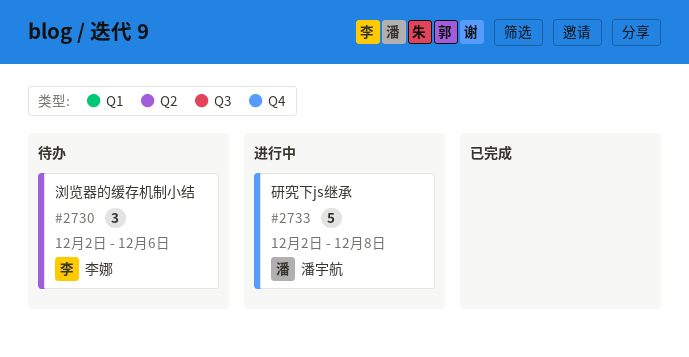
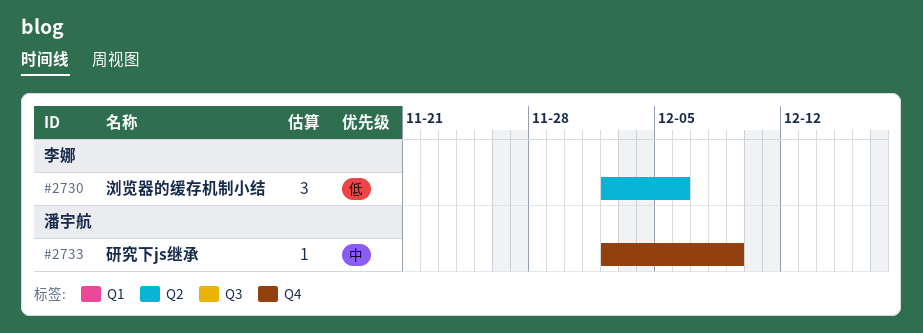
#2733, estimate: 5 -> 1
#2733, due: Dec 8 -> Dec 9

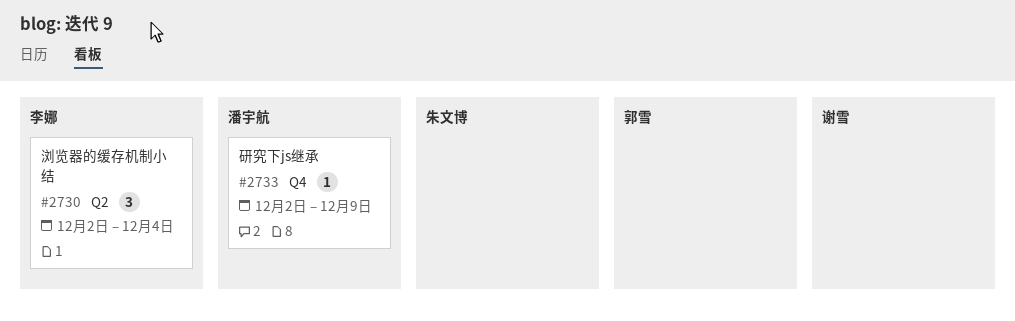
#2730, due: Dec 6 -> Dec 4

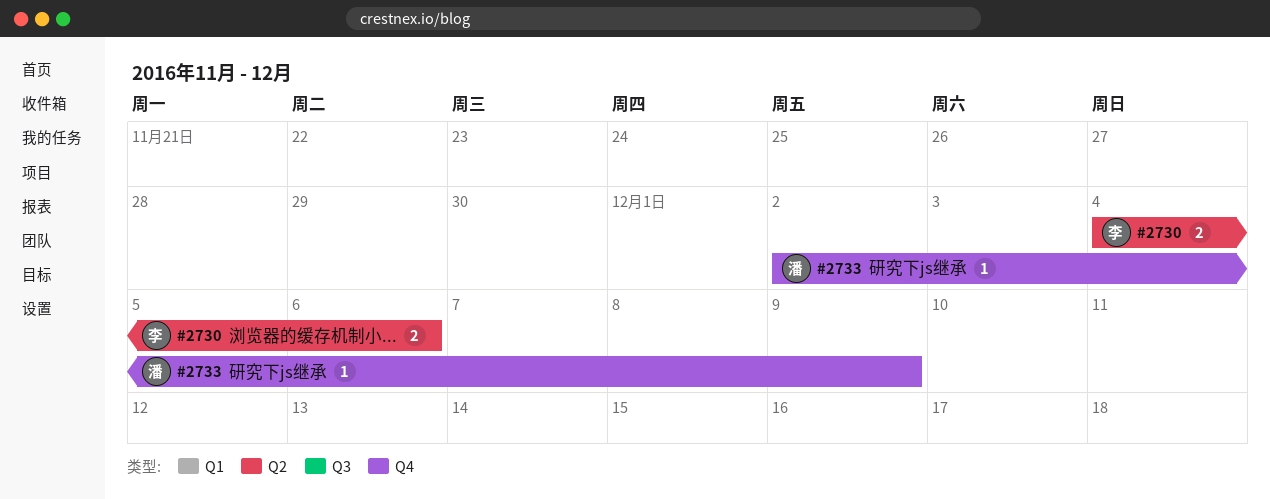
#2730, estimate: 3 -> 2
#2730, start: Dec 2 -> Dec 4
#2730, due: Dec 4 -> Dec 6

